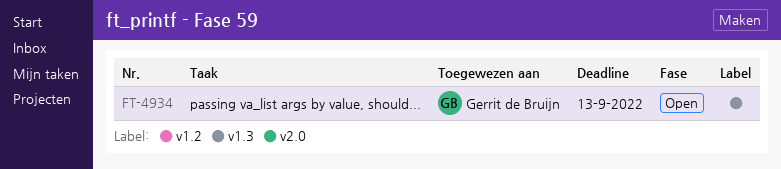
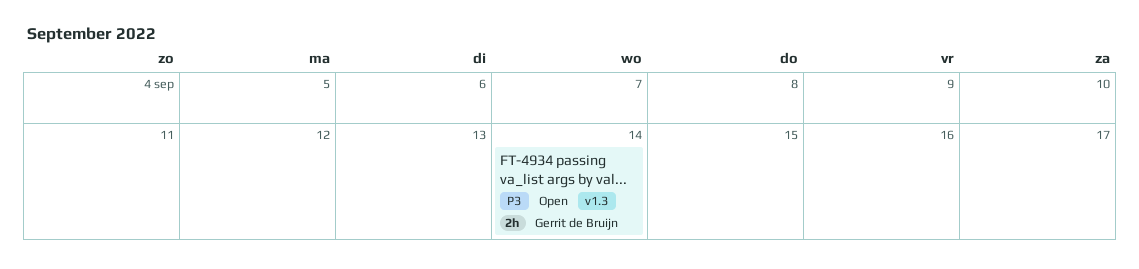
FT-4934, due: Sep 13 -> Sep 14

